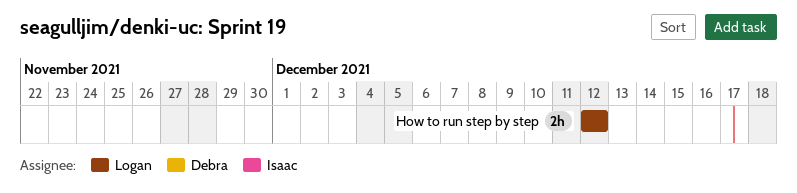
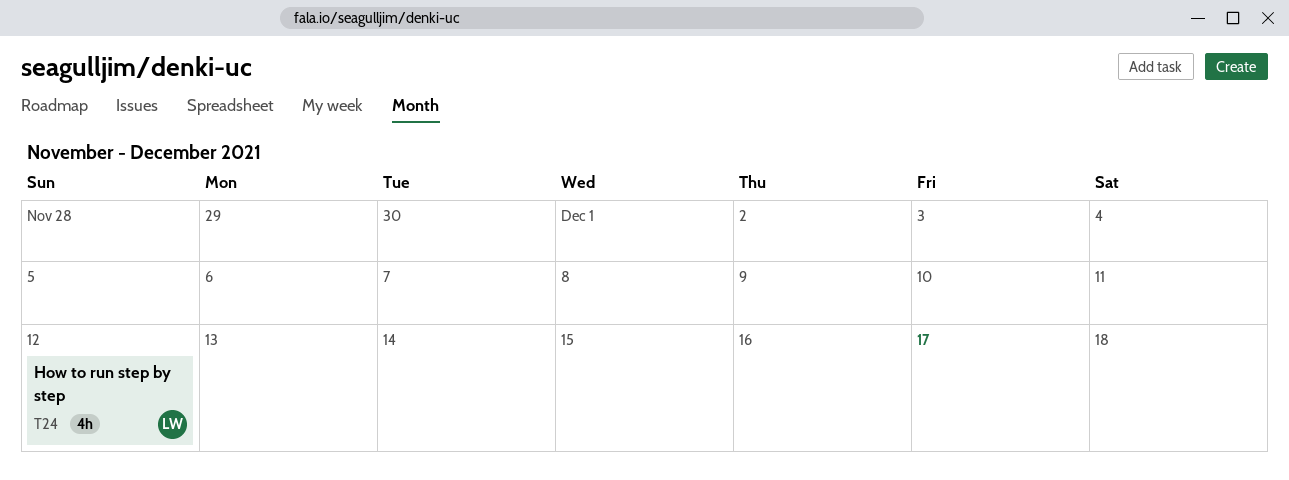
How to run step by step, estimate: 2h -> 4h

